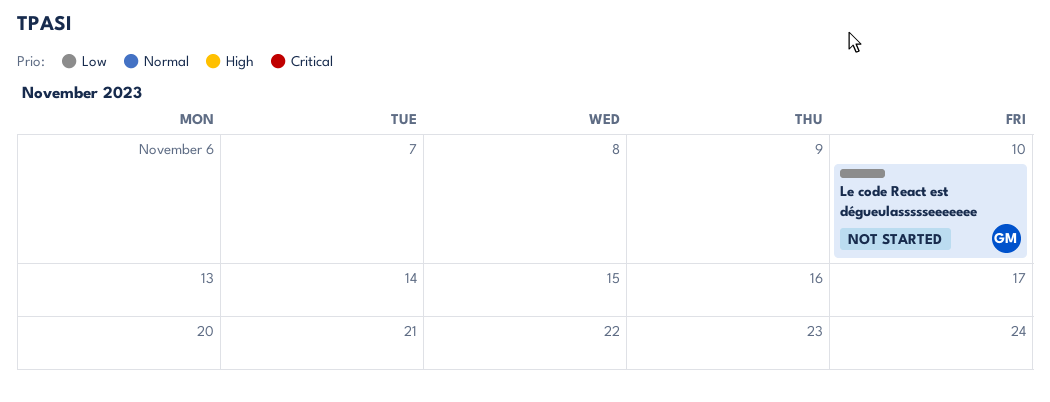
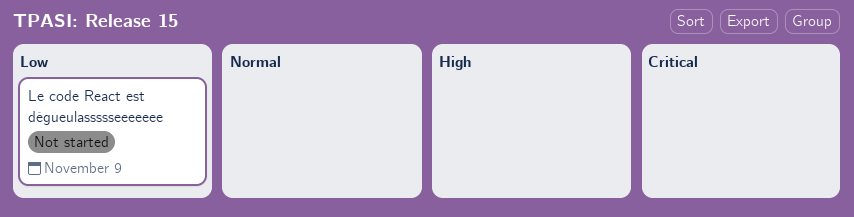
Le code React est dégueulassssseeeeeee, due: Nov 10 -> Nov 9

